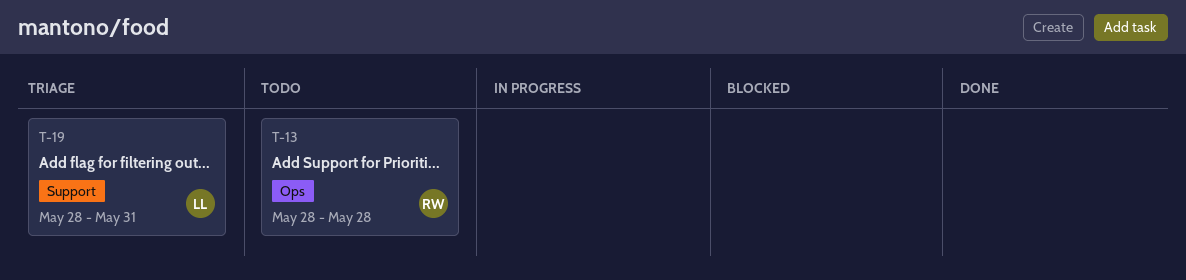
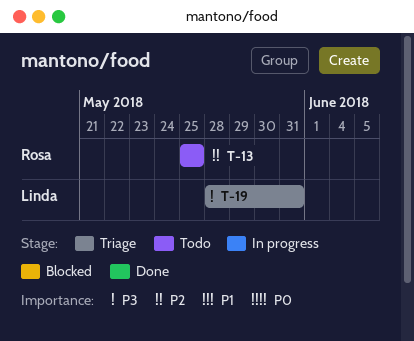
T-13, start: May 28 -> May 25
T-13, due: May 28 -> May 25

